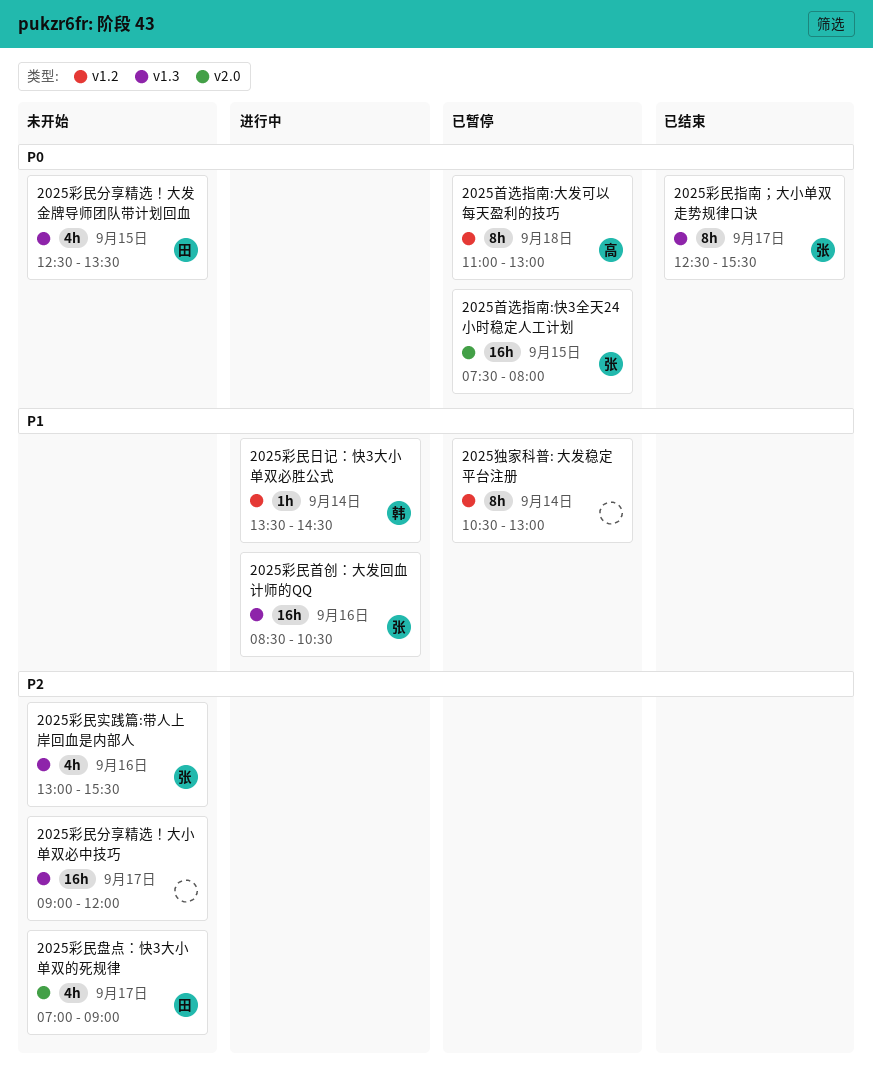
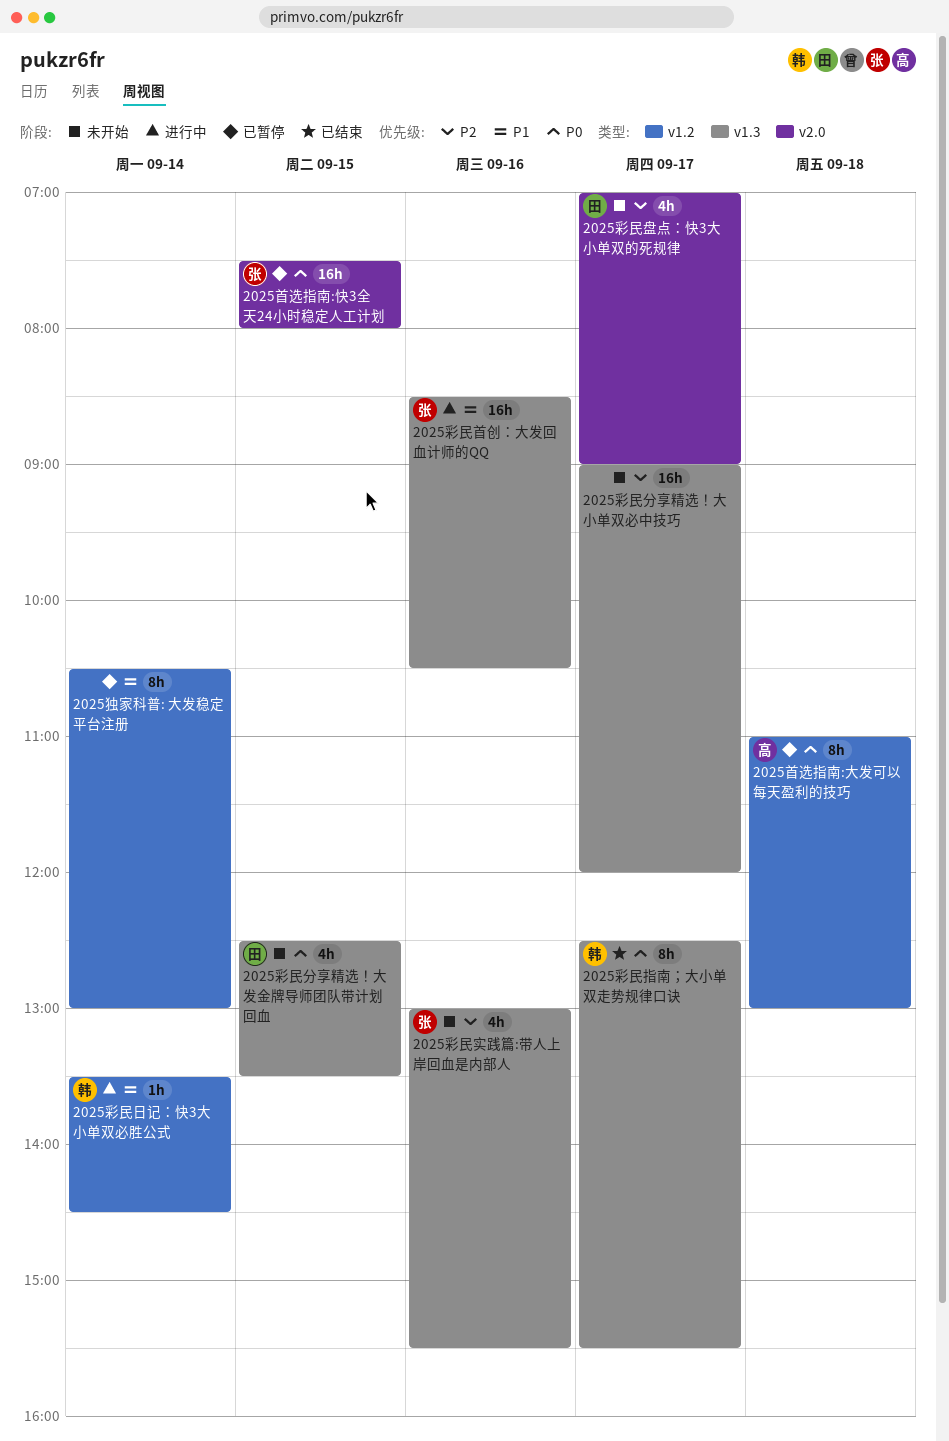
2025彩民指南；大小单双走势规律口诀, owner: 张 -> 韩

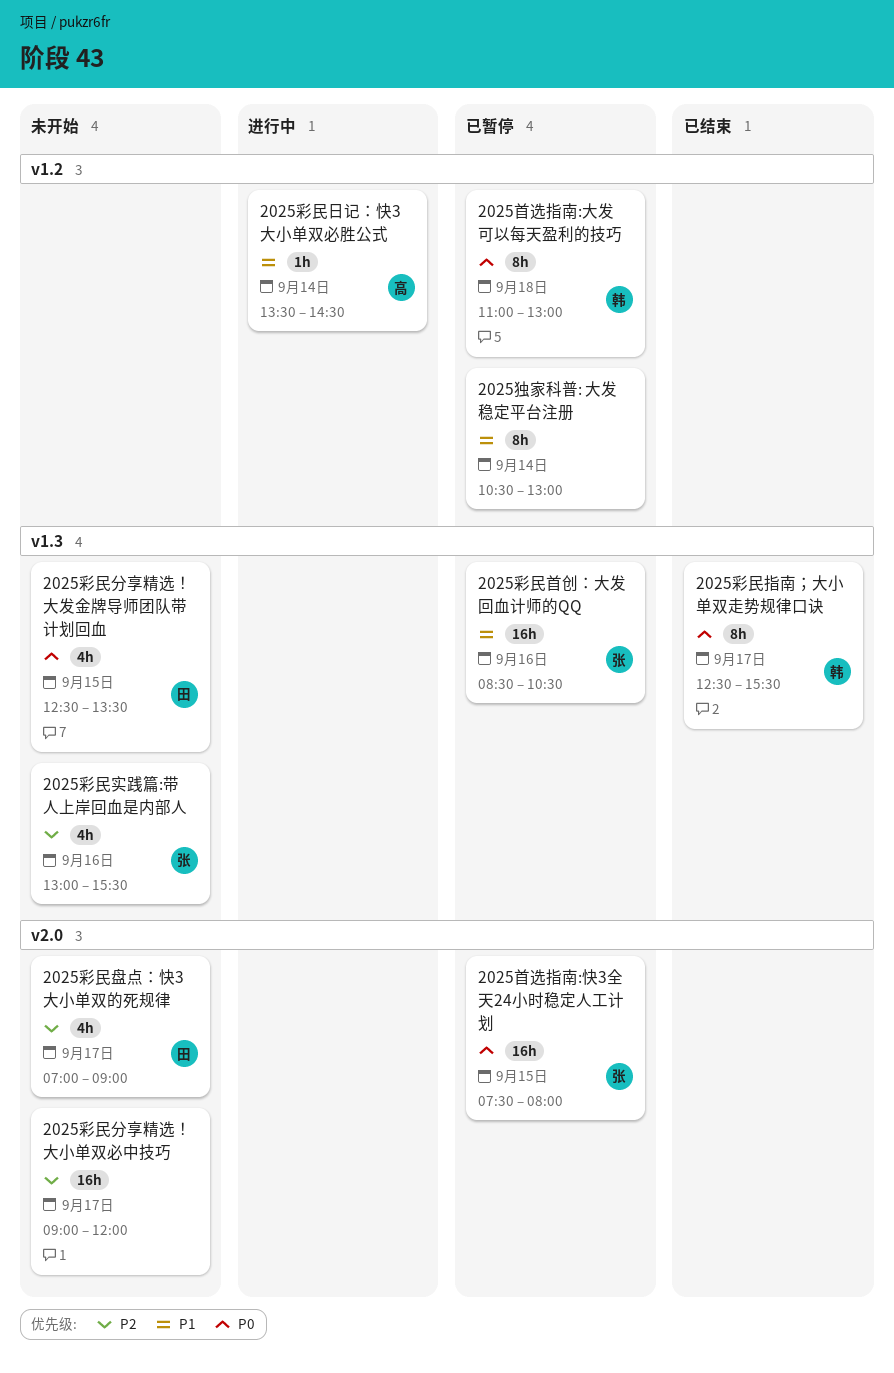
2025彩民分享精选！大小单双必中技巧, label: v1.3 -> v2.0
2025彩民日记：快3大小单双必胜公式, owner: 韩 -> 高
2025彩民首创：大发回血计师的QQ, status: 进行中 -> 已暂停
2025首选指南:大发可以每天盈利的技巧, owner: 高 -> 韩

